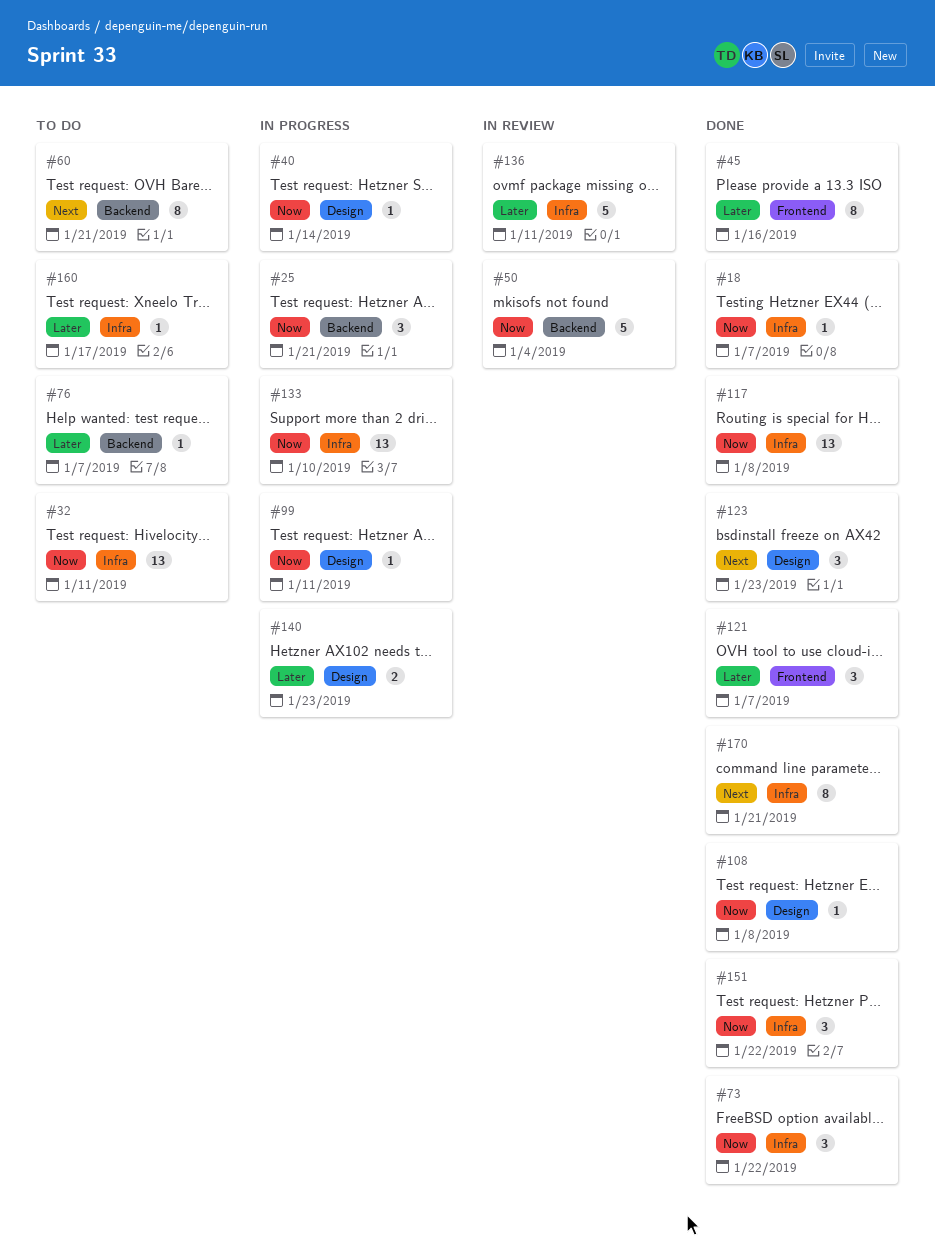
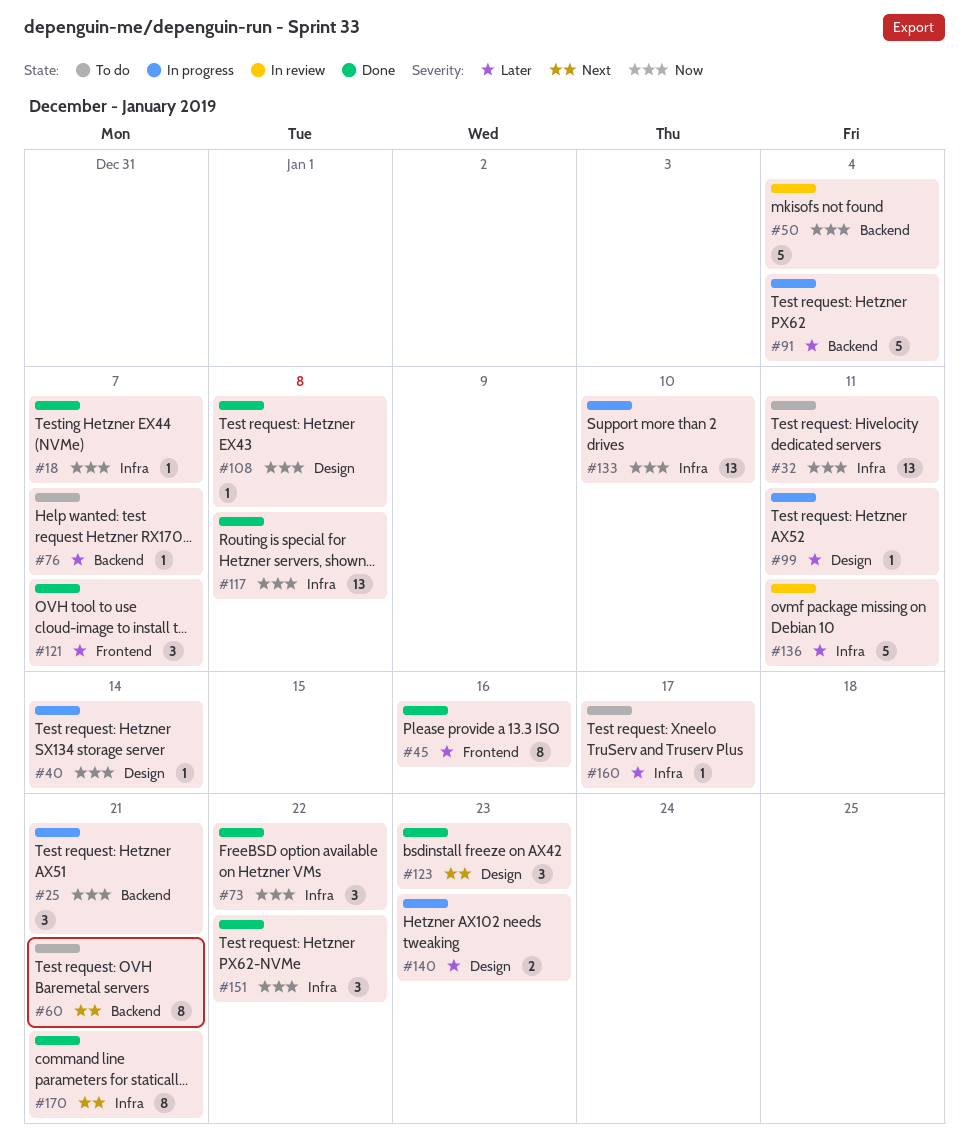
#91: none -> present
#99, priority: Now -> Later

